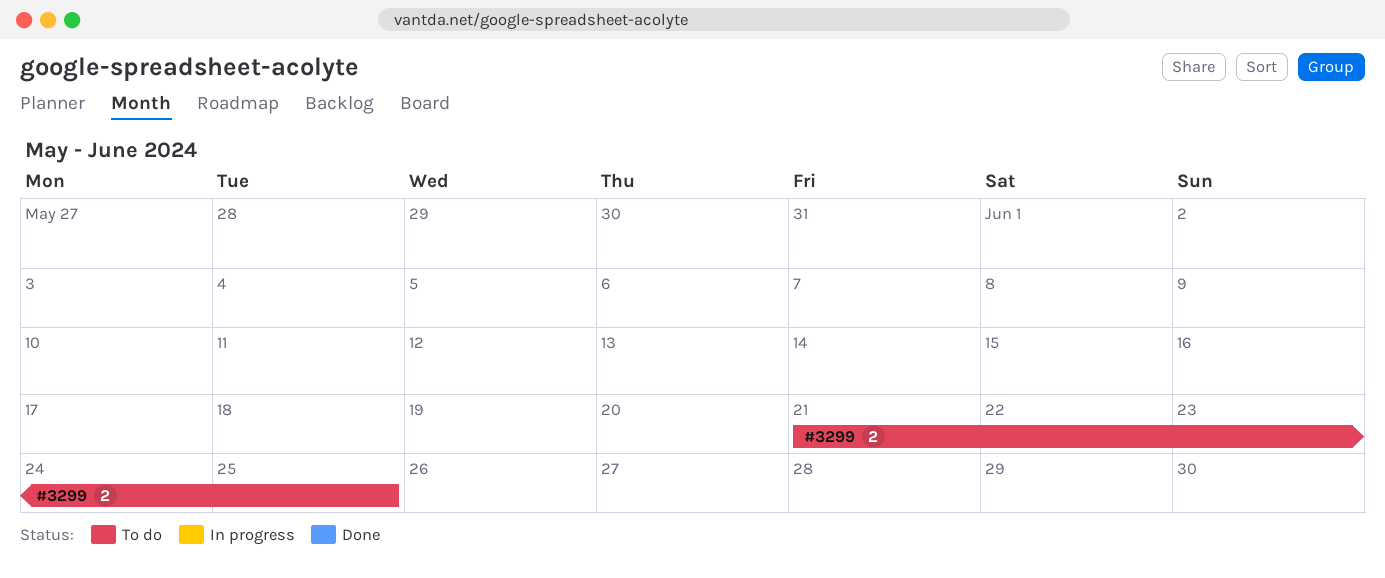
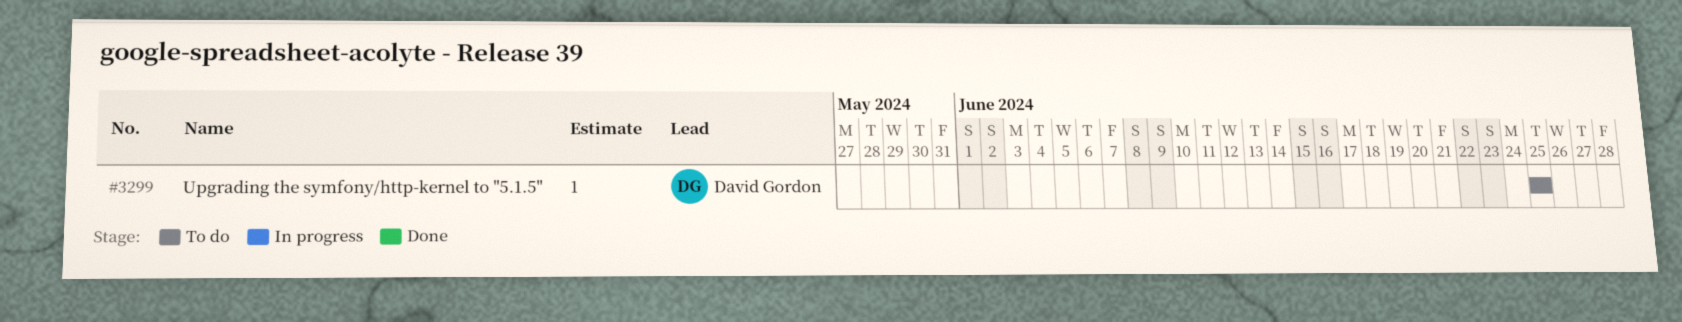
#3299, estimate: 2 -> 1
#3299, start: Jun 21 -> Jun 25

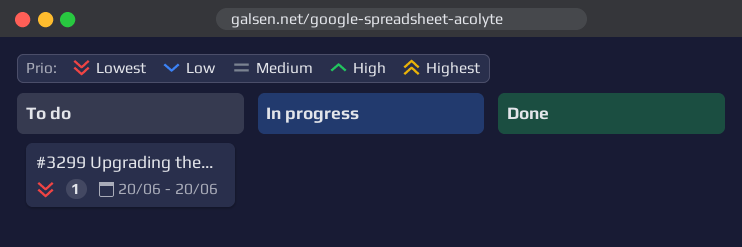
#3299, start: Jun 25 -> Jun 20
#3299, due: Jun 25 -> Jun 20

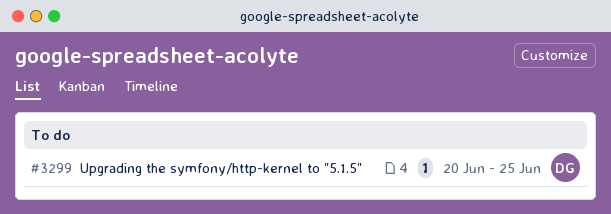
#3299, due: Jun 20 -> Jun 25

